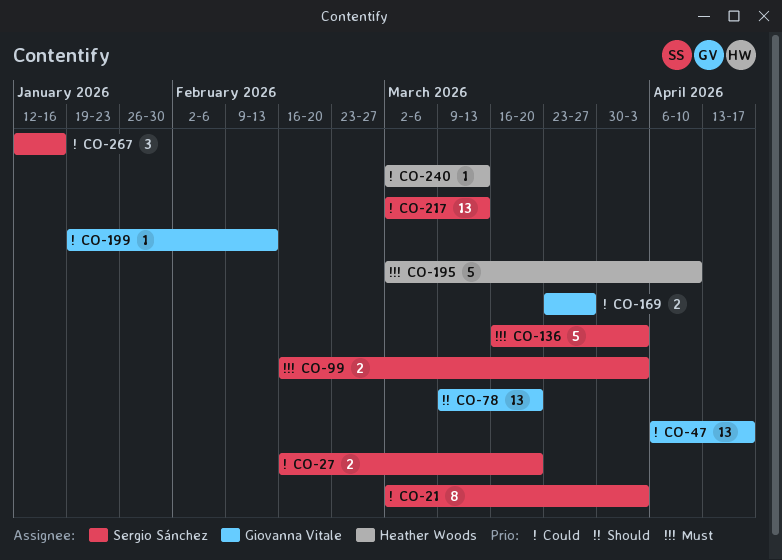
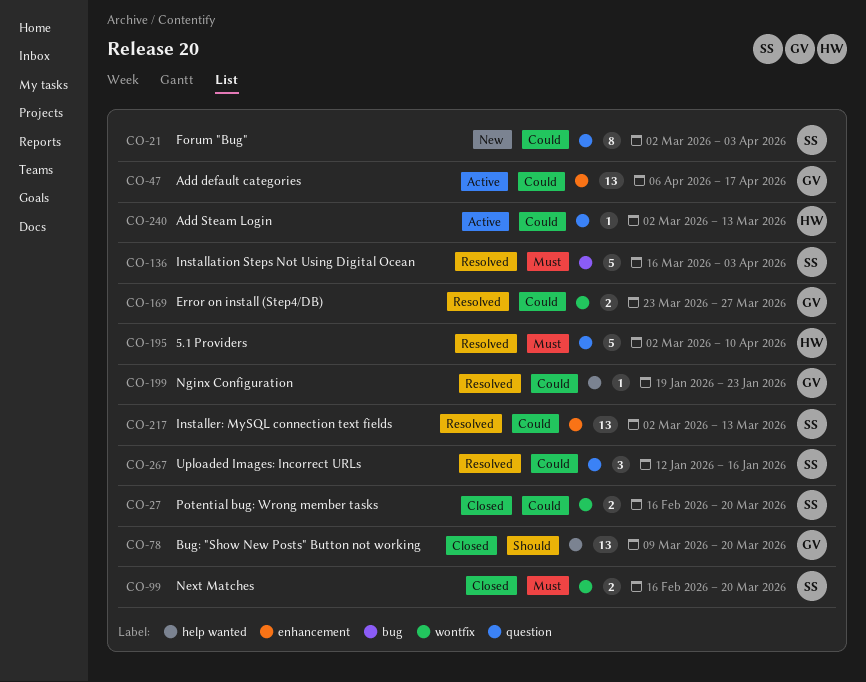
CO-99, due: Apr 3 -> Mar 20
CO-199, due: Feb 13 -> Jan 23

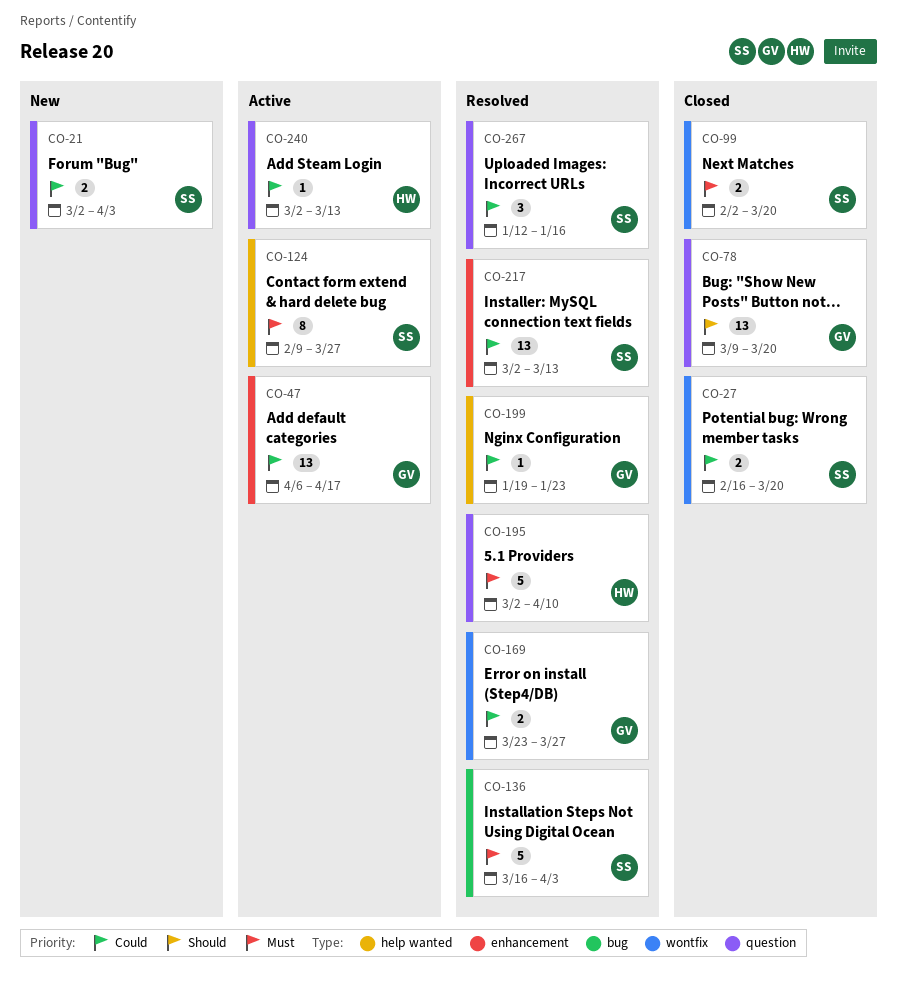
CO-21, estimate: 8 -> 2
CO-78, label: help wanted -> question
CO-99, start: Feb 16 -> Feb 2
CO-124: none -> present

